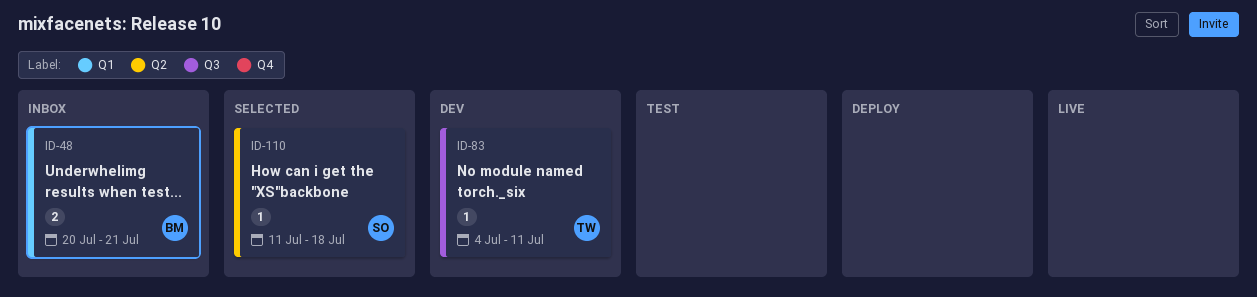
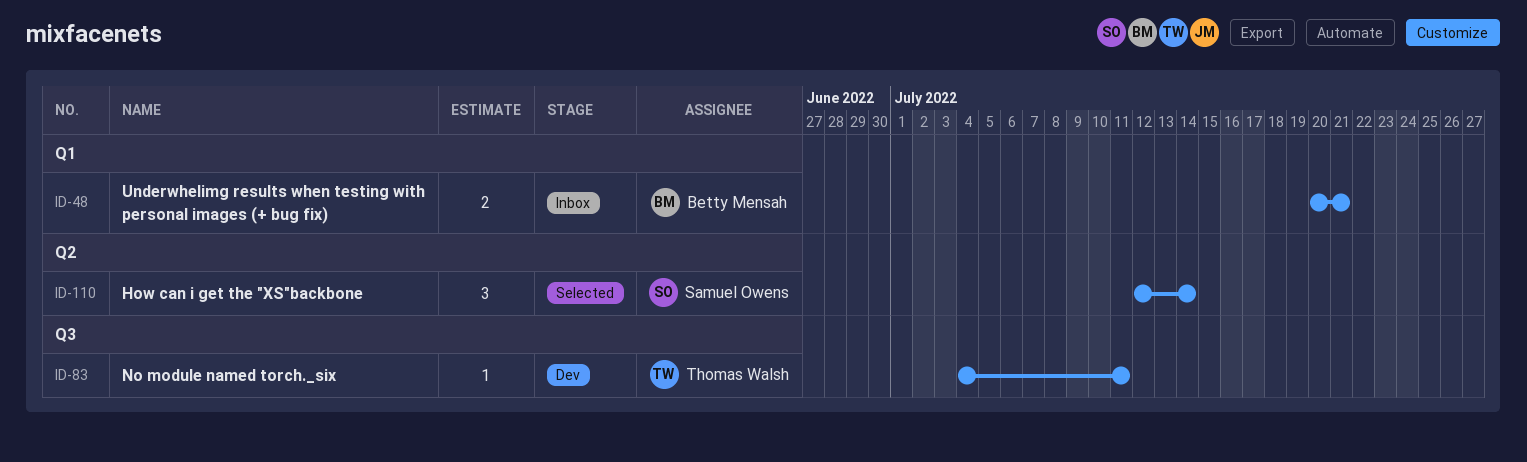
ID-110, estimate: 1 -> 3
ID-110, start: Jul 11 -> Jul 12
ID-110, due: Jul 18 -> Jul 14

